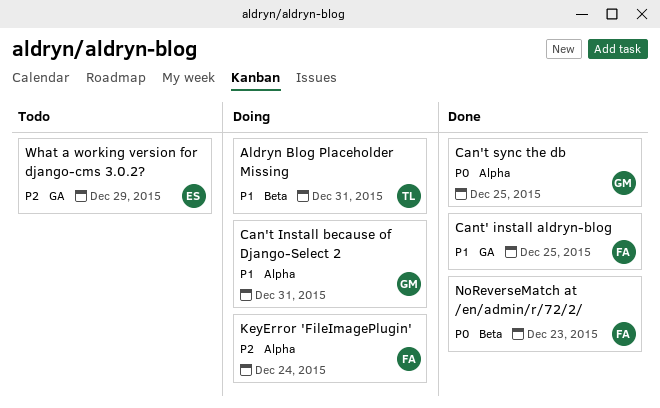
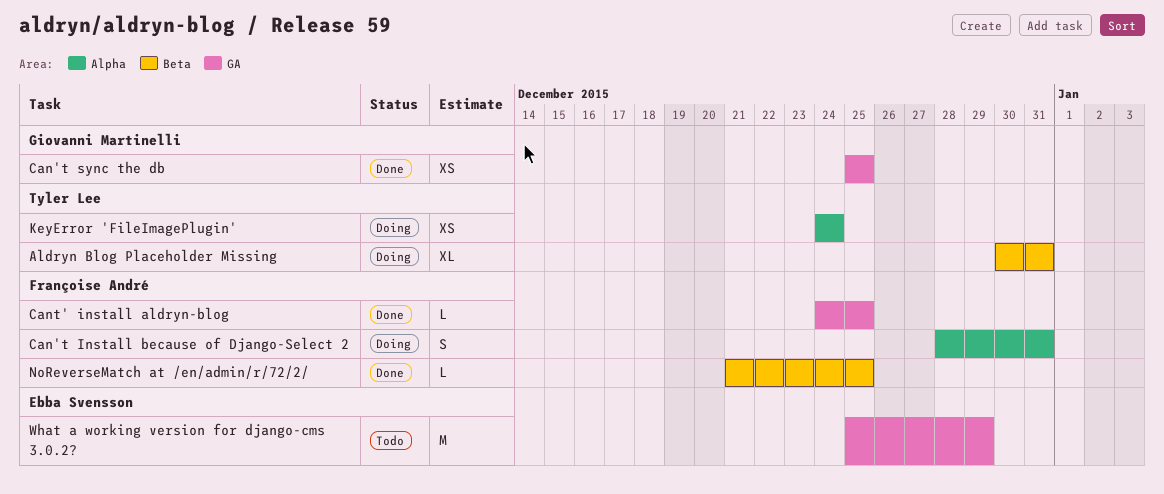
Can't Install because of Django-Select 2, owner: Giovanni Martinelli -> Françoise André
Can't sync the db, label: Alpha -> GA
KeyError 'FileImagePlugin', owner: Françoise André -> Tyler Lee
NoReverseMatch at /en/admin/r/72/2/, due: Dec 23 -> Dec 25

